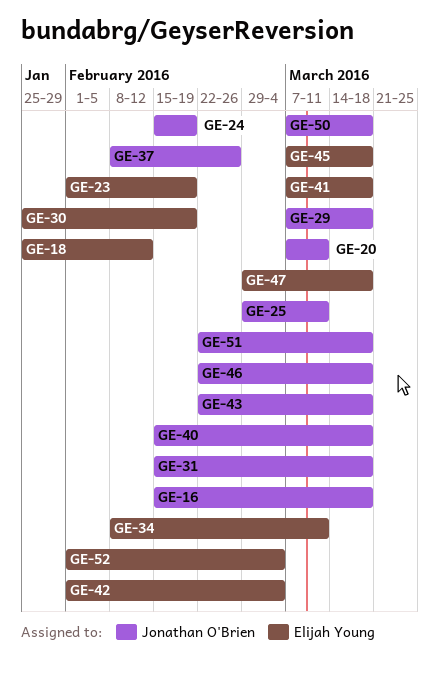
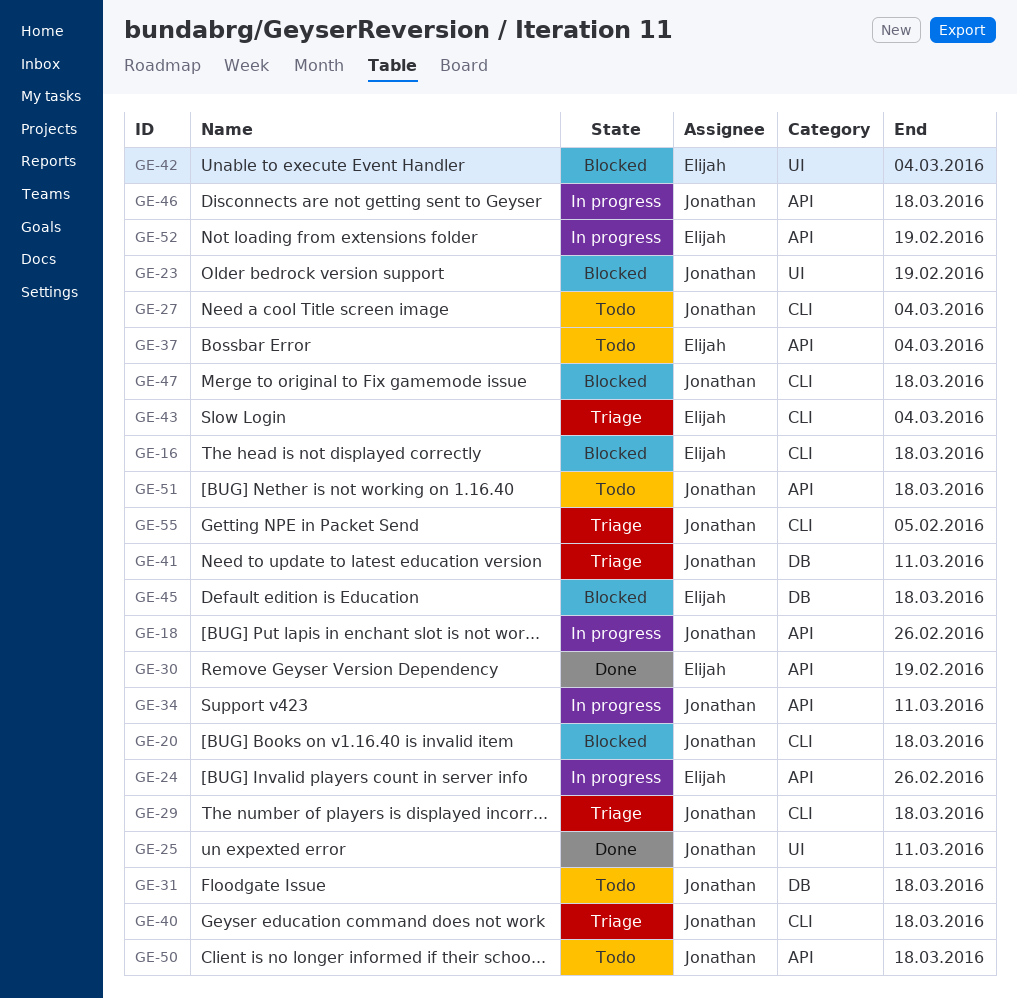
GE-16, owner: Jonathan O'Brien -> Elijah Young
GE-18, owner: Elijah Young -> Jonathan O'Brien
GE-18, due: Feb 12 -> Feb 26
GE-20, due: Mar 11 -> Mar 18
GE-23, owner: Elijah Young -> Jonathan O'Brien
GE-24, owner: Jonathan O'Brien -> Elijah Young
GE-24, due: Feb 19 -> Feb 26
GE-27: none -> present
GE-34, owner: Elijah Young -> Jonathan O'Brien
GE-37, owner: Jonathan O'Brien -> Elijah Young
GE-37, due: Feb 26 -> Mar 4
GE-41, owner: Elijah Young -> Jonathan O'Brien
GE-41, due: Mar 18 -> Mar 11
GE-43, owner: Jonathan O'Brien -> Elijah Young
GE-43, due: Mar 18 -> Mar 4
GE-47, owner: Elijah Young -> Jonathan O'Brien
GE-52, due: Mar 4 -> Feb 19
GE-55: none -> present

